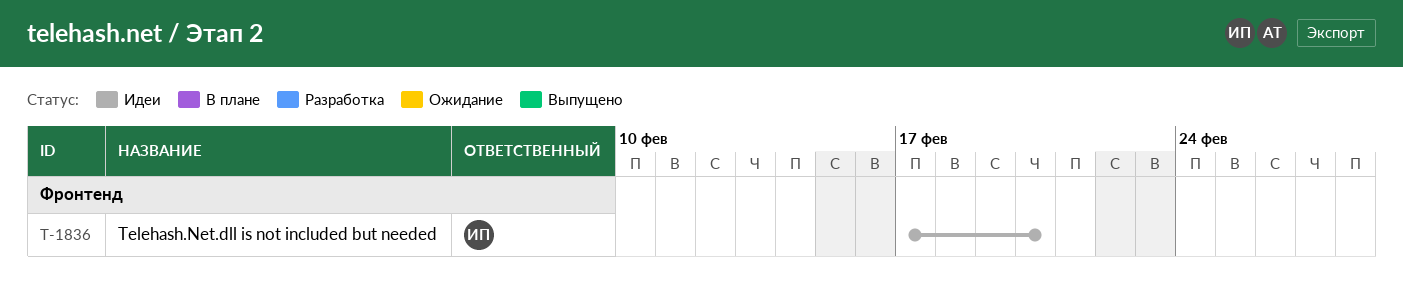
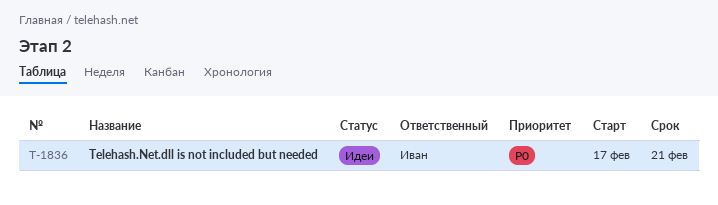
T-1836, due: Feb 20 -> Feb 21

